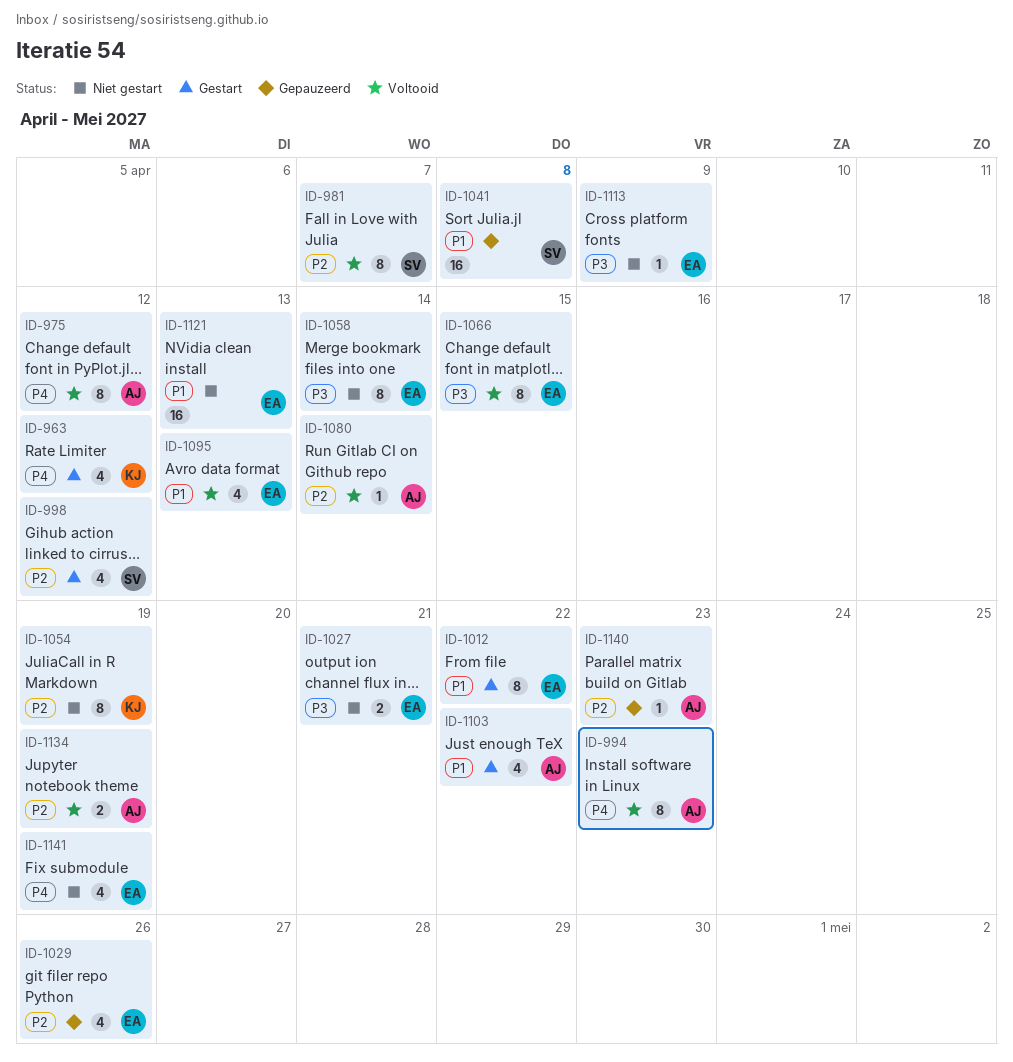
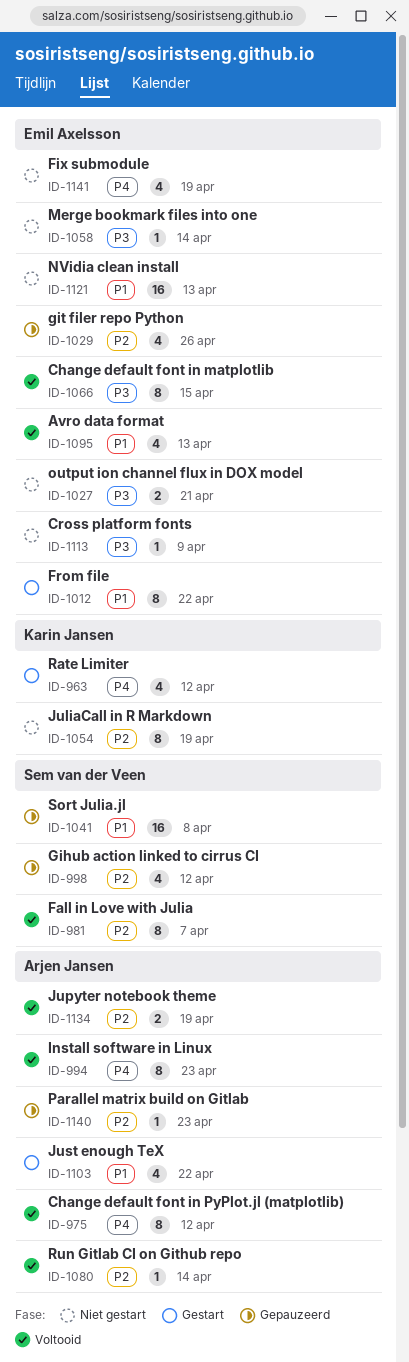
ID-998, status: Gestart -> Gepauzeerd
ID-1058, estimate: 8 -> 1

